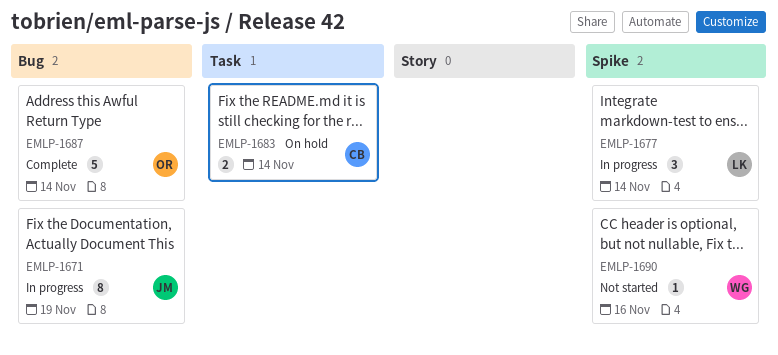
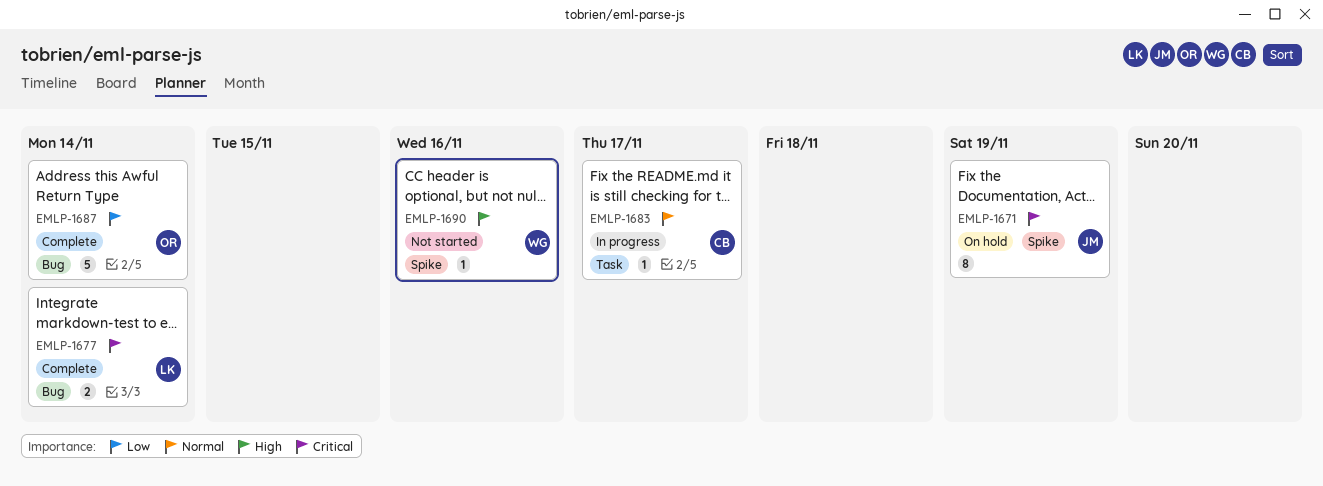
EMLP-1671, status: In progress -> On hold
EMLP-1671, label: Bug -> Spike
EMLP-1677, status: In progress -> Complete
EMLP-1677, label: Spike -> Bug
EMLP-1677, estimate: 3 -> 2
EMLP-1683, status: On hold -> In progress
EMLP-1683, estimate: 2 -> 1
EMLP-1683, due: Nov 14 -> Nov 17

